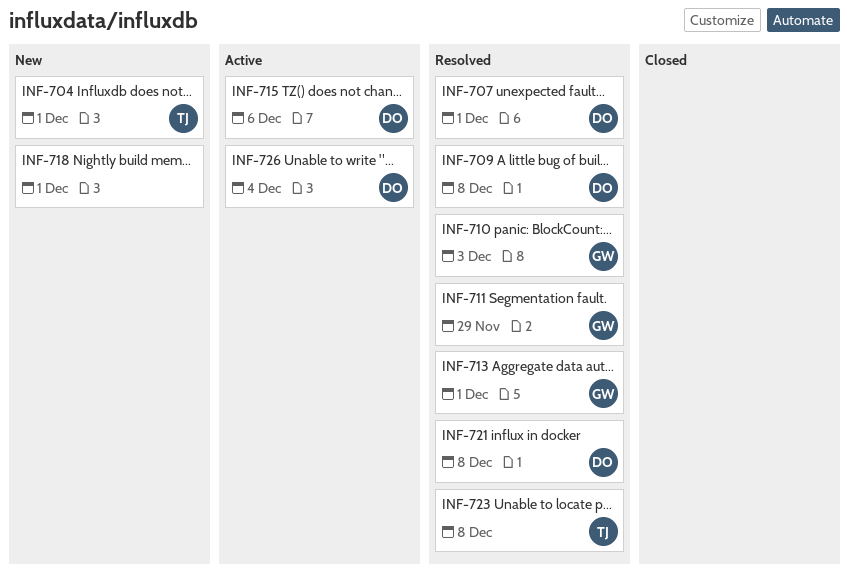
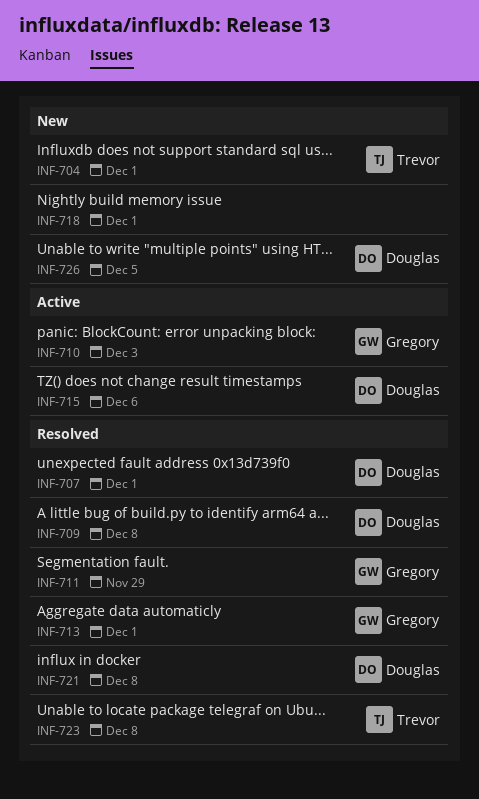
INF-710, status: Resolved -> Active
INF-726, status: Active -> New
INF-726, due: Dec 4 -> Dec 5

